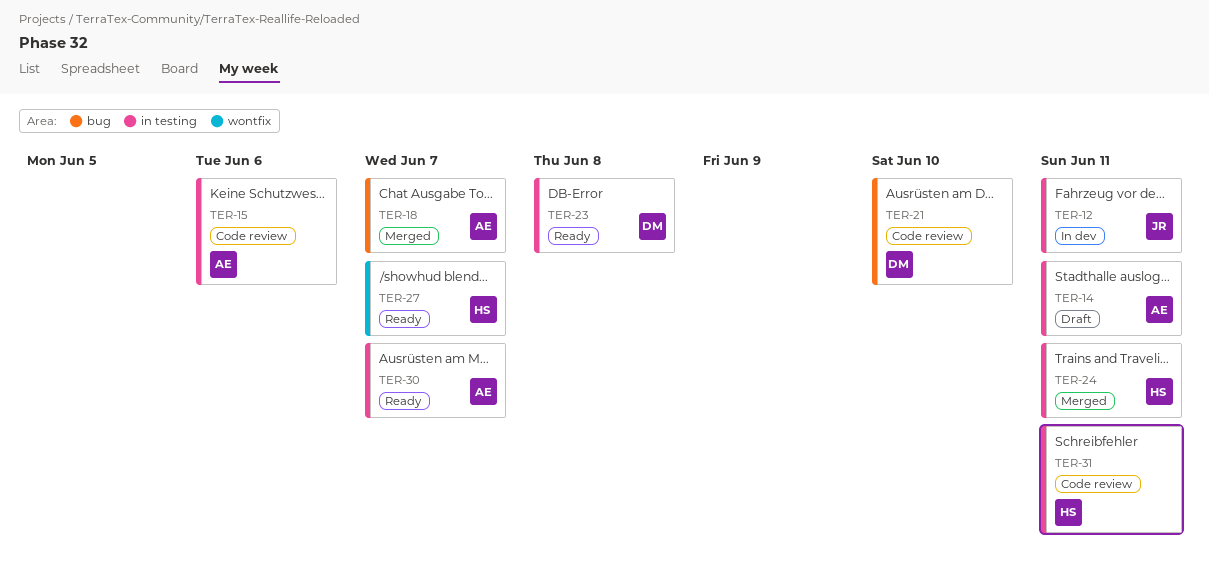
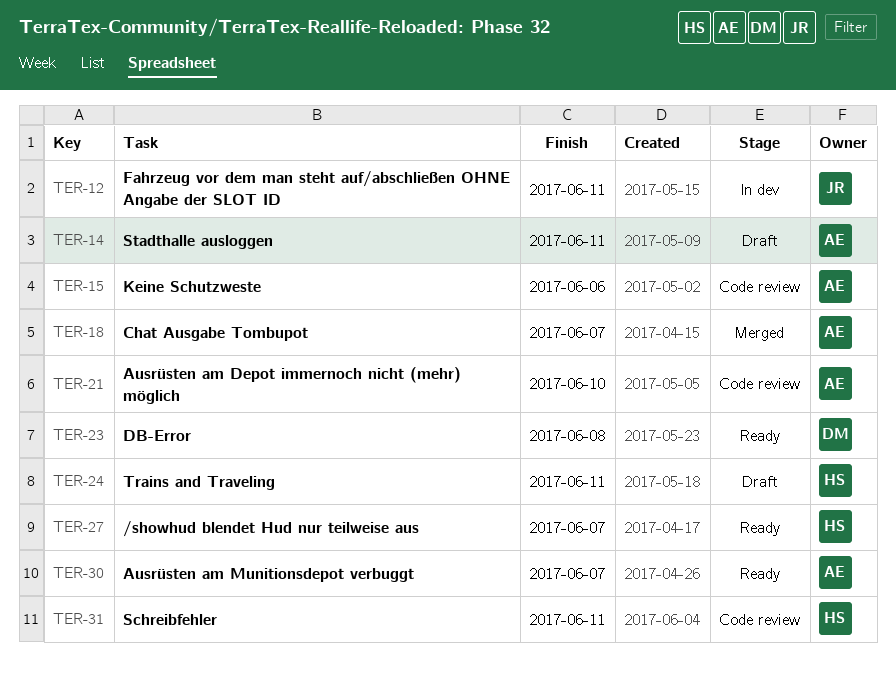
TER-21, owner: DM -> AE
TER-24, status: Merged -> Draft

